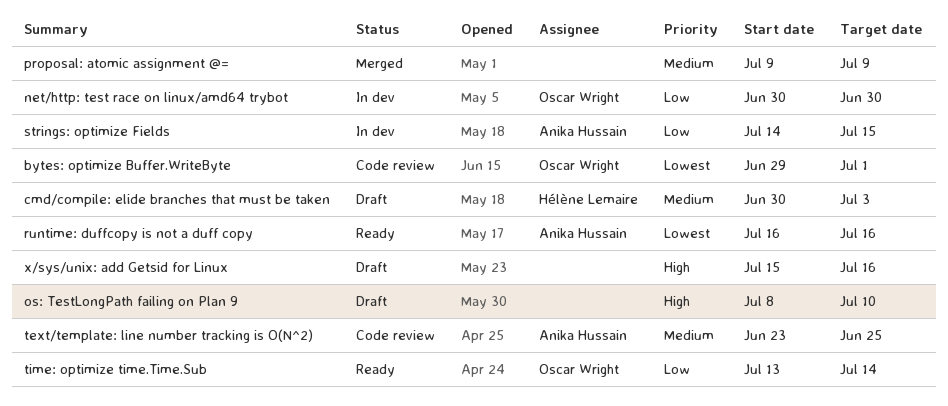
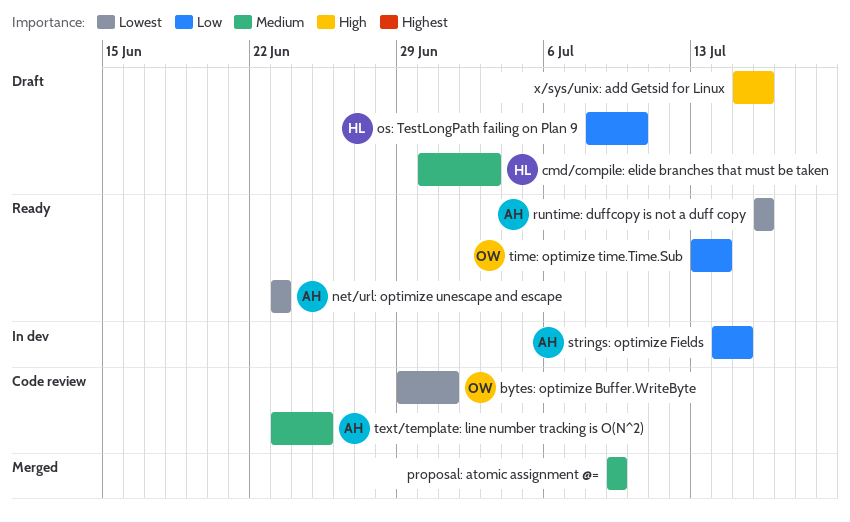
net/http: test race on linux/amd64 trybot: present -> none
net/url: optimize unescape and escape: none -> present
os: TestLongPath failing on Plan 9, owner: none -> Hélène Lemaire
os: TestLongPath failing on Plan 9, priority: High -> Low

